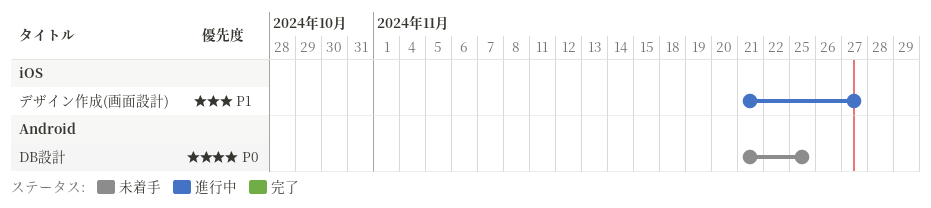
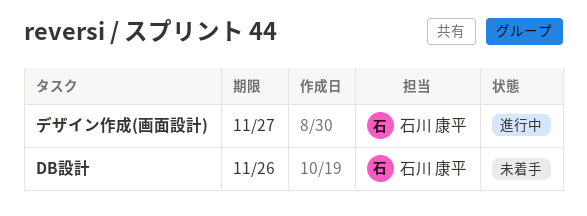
DB設計, due: Nov 25 -> Nov 26

